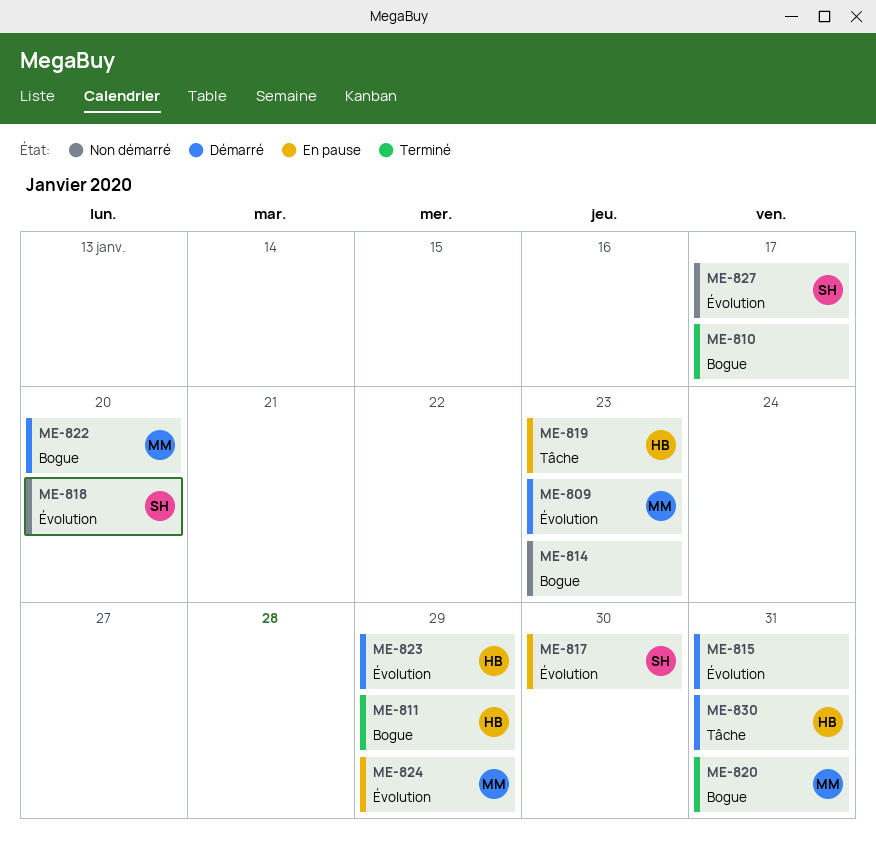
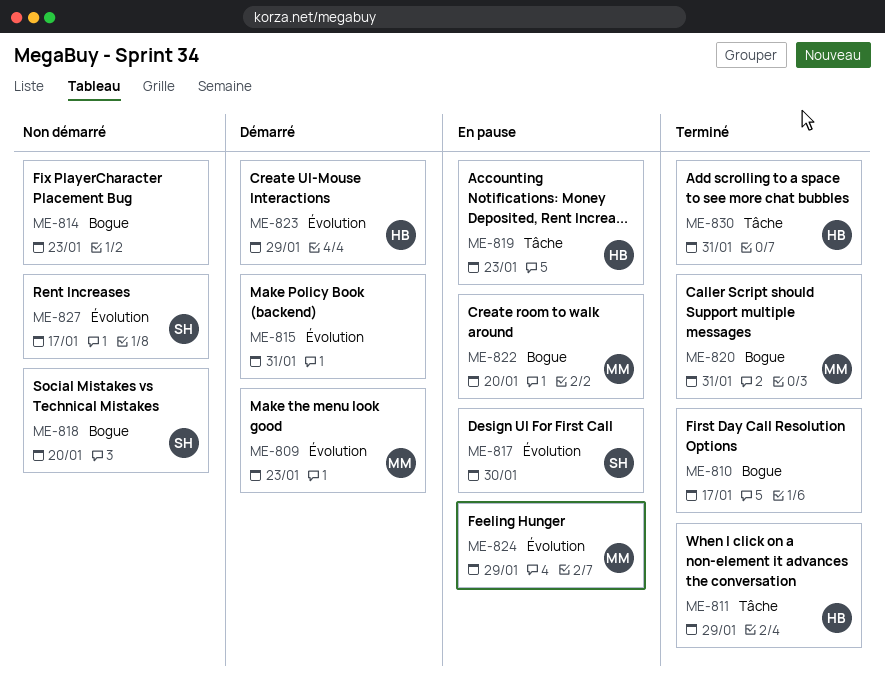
ME-811, label: Bogue -> Tâche
ME-818, label: Évolution -> Bogue
ME-822, status: Démarré -> En pause
ME-830, status: Démarré -> Terminé

